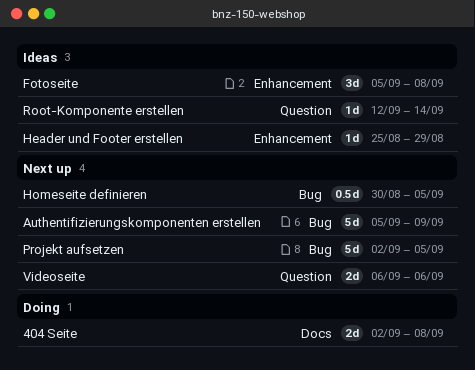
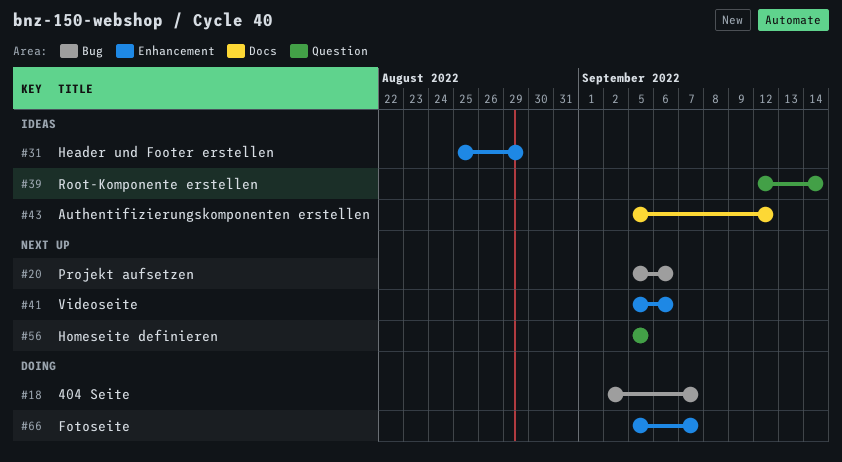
404 Seite, label: Docs -> Bug
404 Seite, due: Sep 8 -> Sep 7
Authentifizierungskomponenten erstellen, status: Next up -> Ideas
Authentifizierungskomponenten erstellen, label: Bug -> Docs
Authentifizierungskomponenten erstellen, due: Sep 9 -> Sep 12
Fotoseite, status: Ideas -> Doing
Fotoseite, due: Sep 8 -> Sep 7
Homeseite definieren, label: Bug -> Question
Homeseite definieren, start: Aug 30 -> Sep 5
Projekt aufsetzen, start: Sep 2 -> Sep 5
Projekt aufsetzen, due: Sep 5 -> Sep 6
Videoseite, label: Question -> Enhancement
Videoseite, start: Sep 6 -> Sep 5

